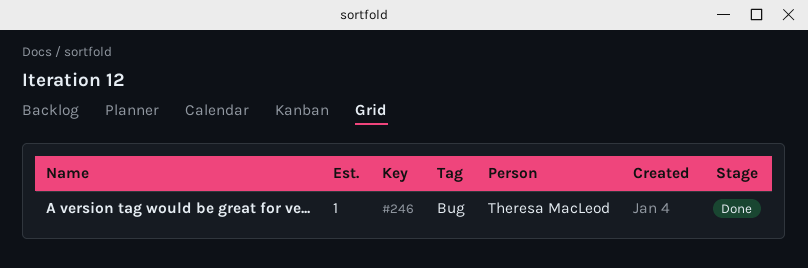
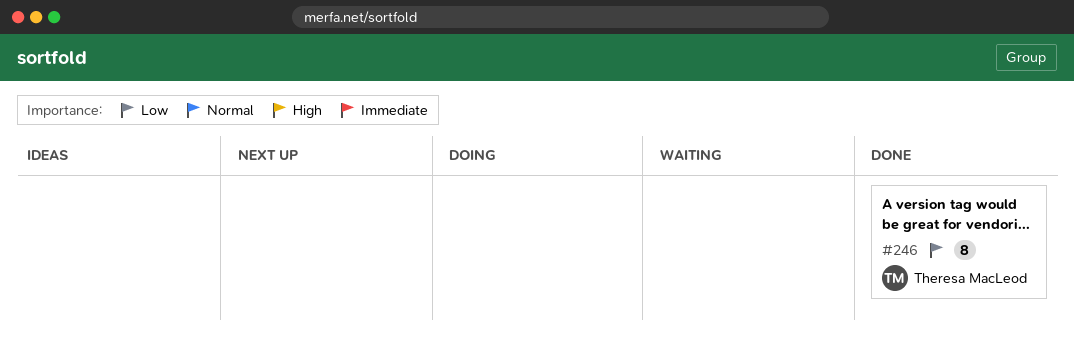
#246, estimate: 1 -> 8

